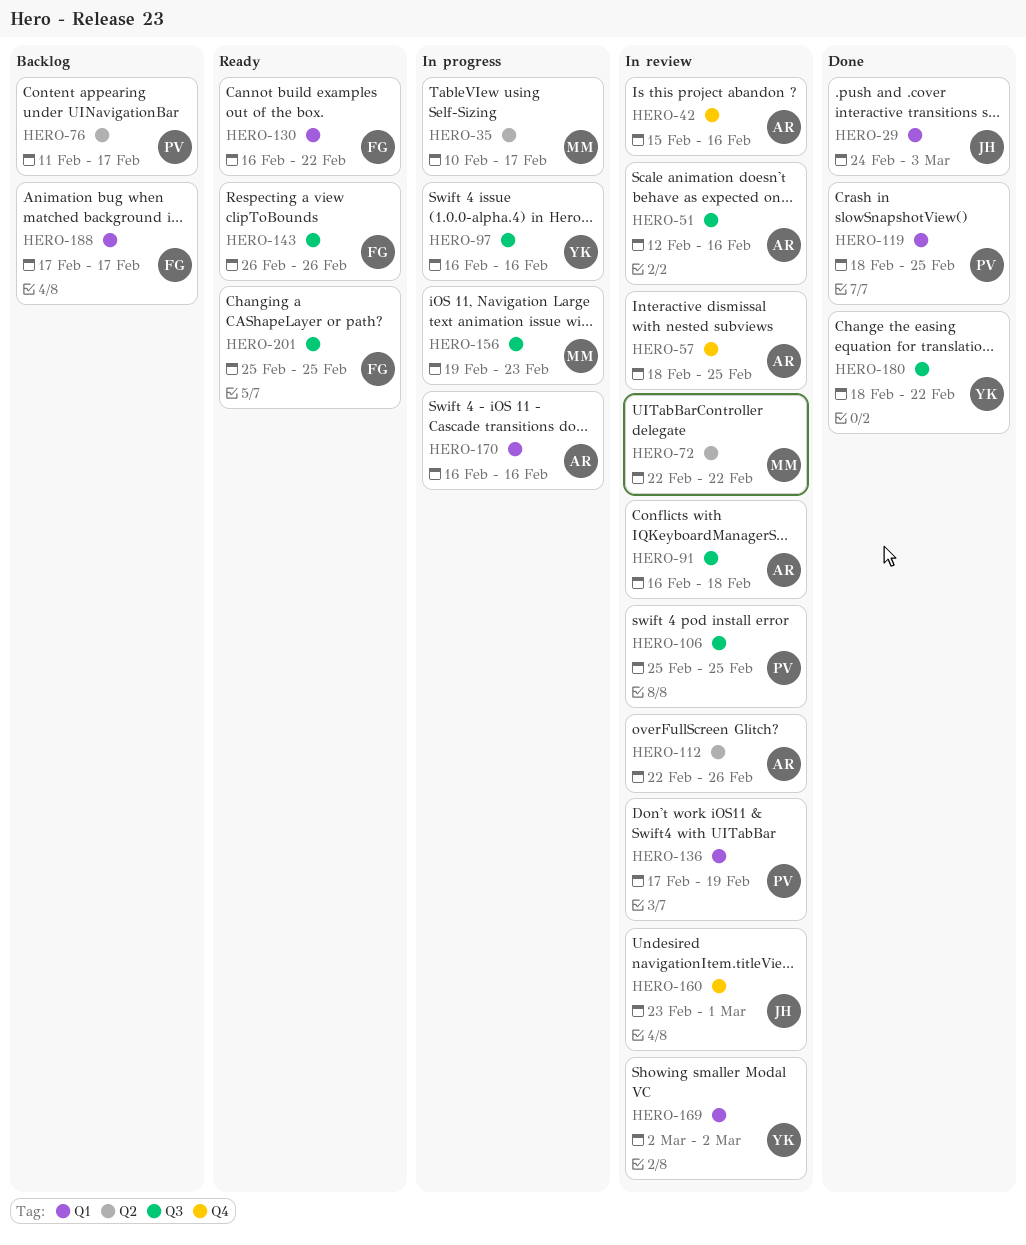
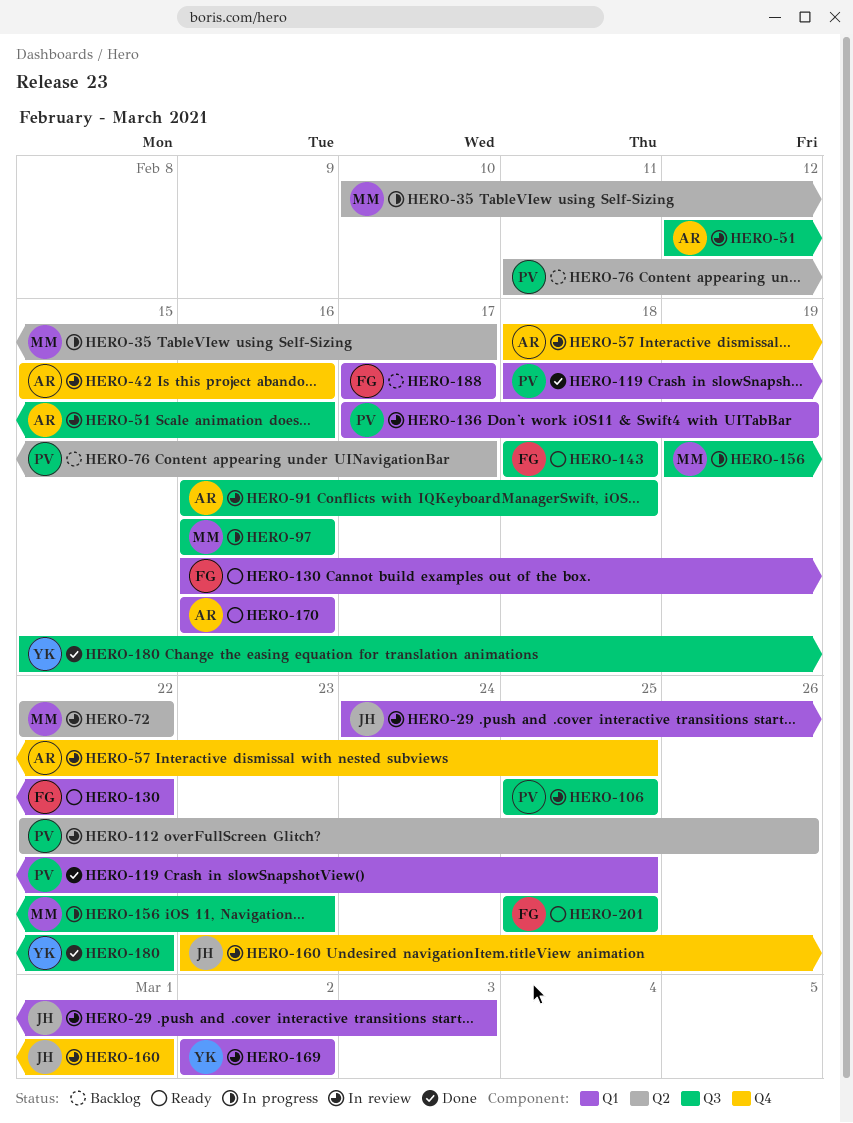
HERO-29, status: Done -> In review
HERO-97, owner: YK -> MM
HERO-112, owner: AR -> PV
HERO-143, start: Feb 26 -> Feb 18
HERO-143, due: Feb 26 -> Feb 18
HERO-170, status: In progress -> Ready
HERO-180, start: Feb 18 -> Feb 15

